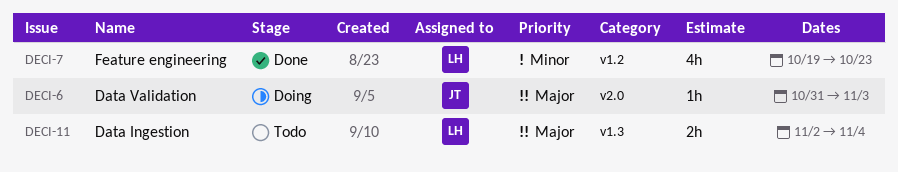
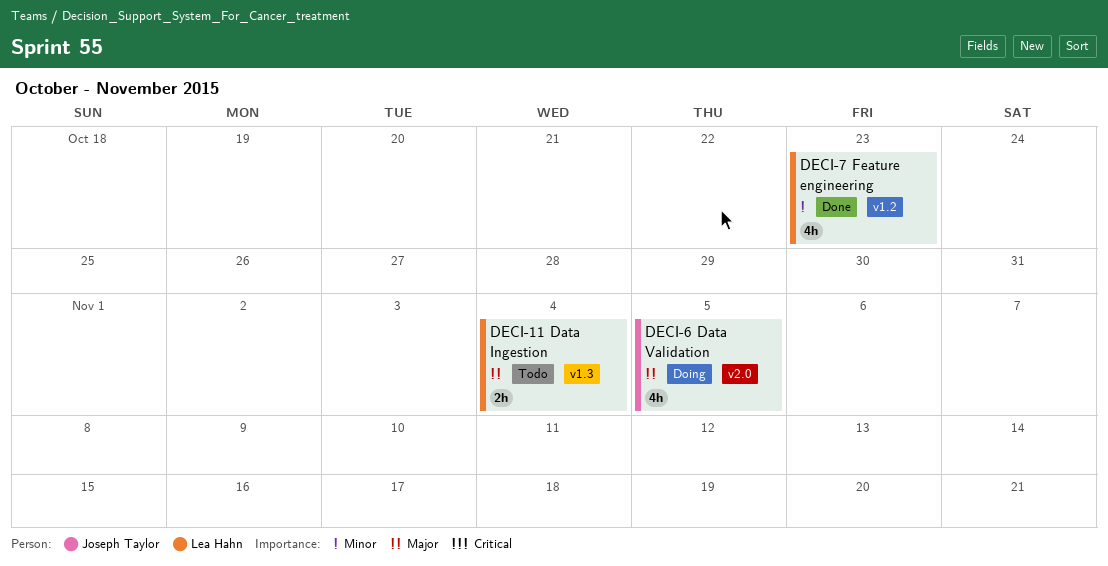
DECI-6, estimate: 1h -> 4h
DECI-6, due: Nov 3 -> Nov 5

